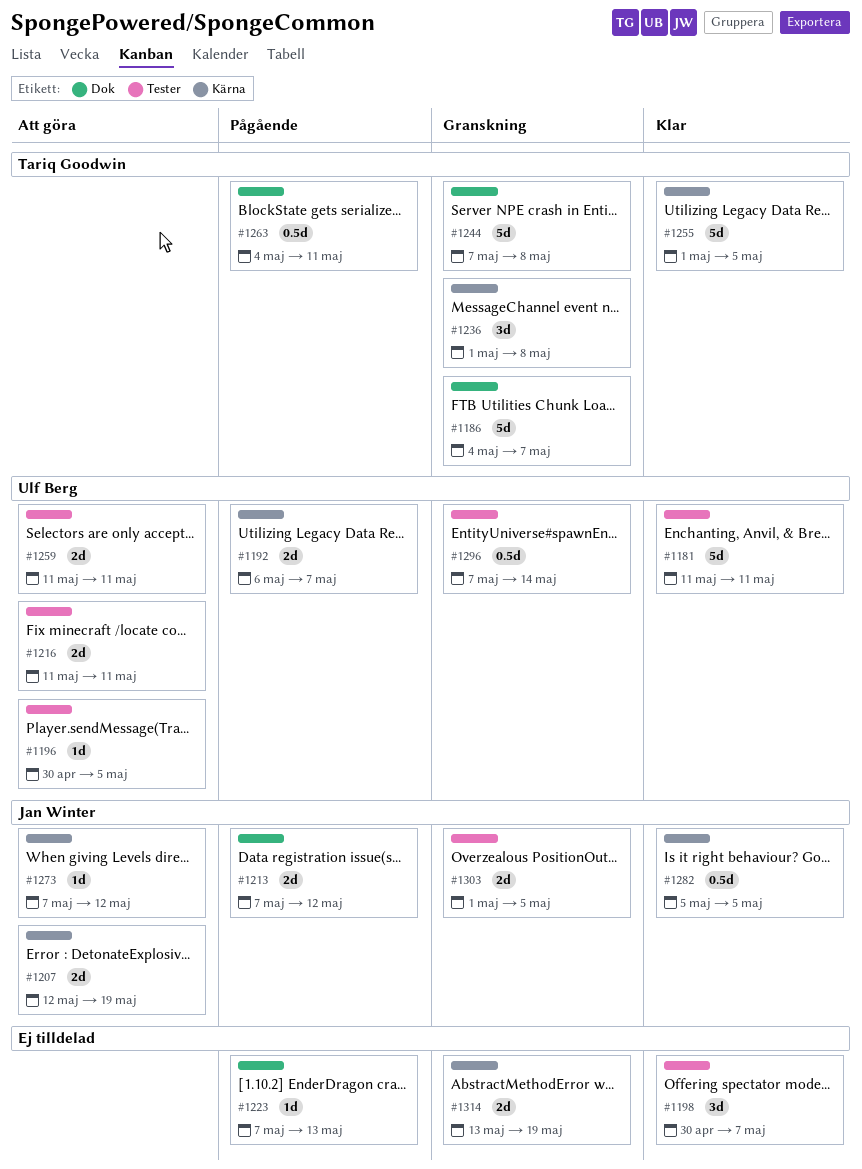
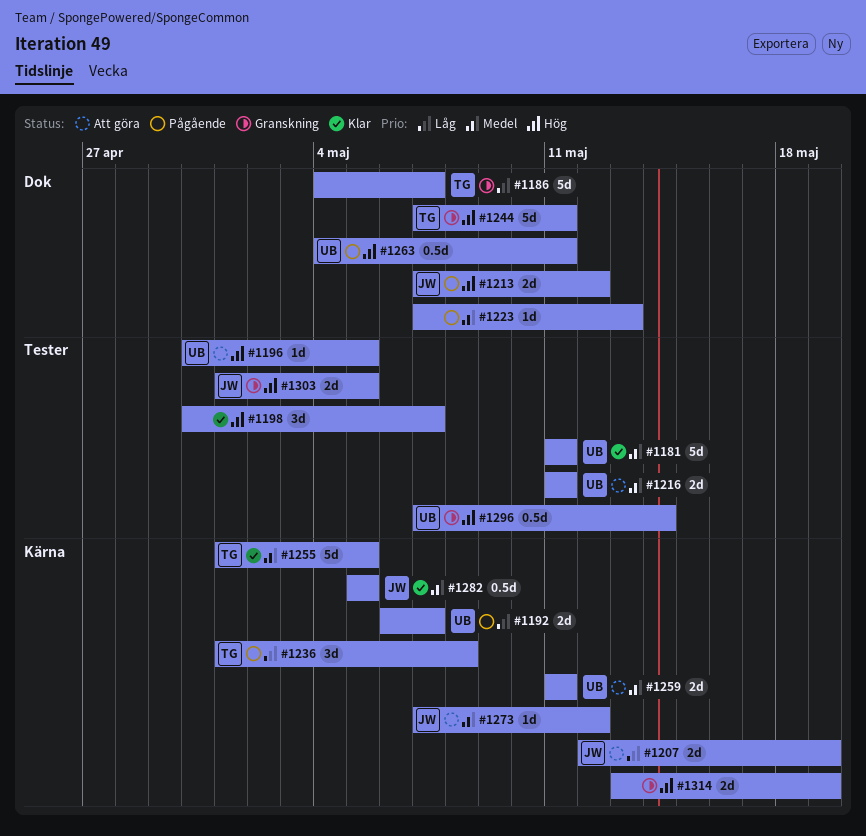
#1236, status: Granskning -> Pågående
#1244, due: May 8 -> May 11
#1259, label: Tester -> Kärna
#1263, owner: Tariq Goodwin -> Ulf Berg

